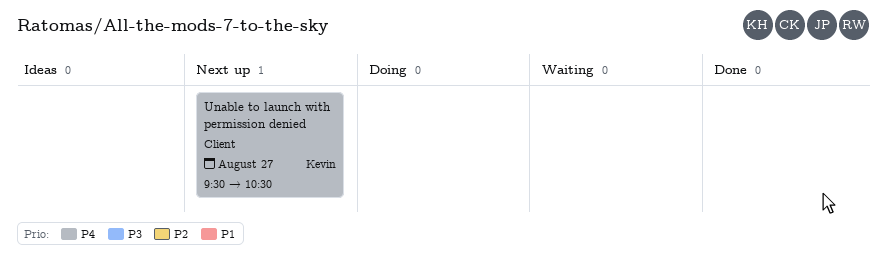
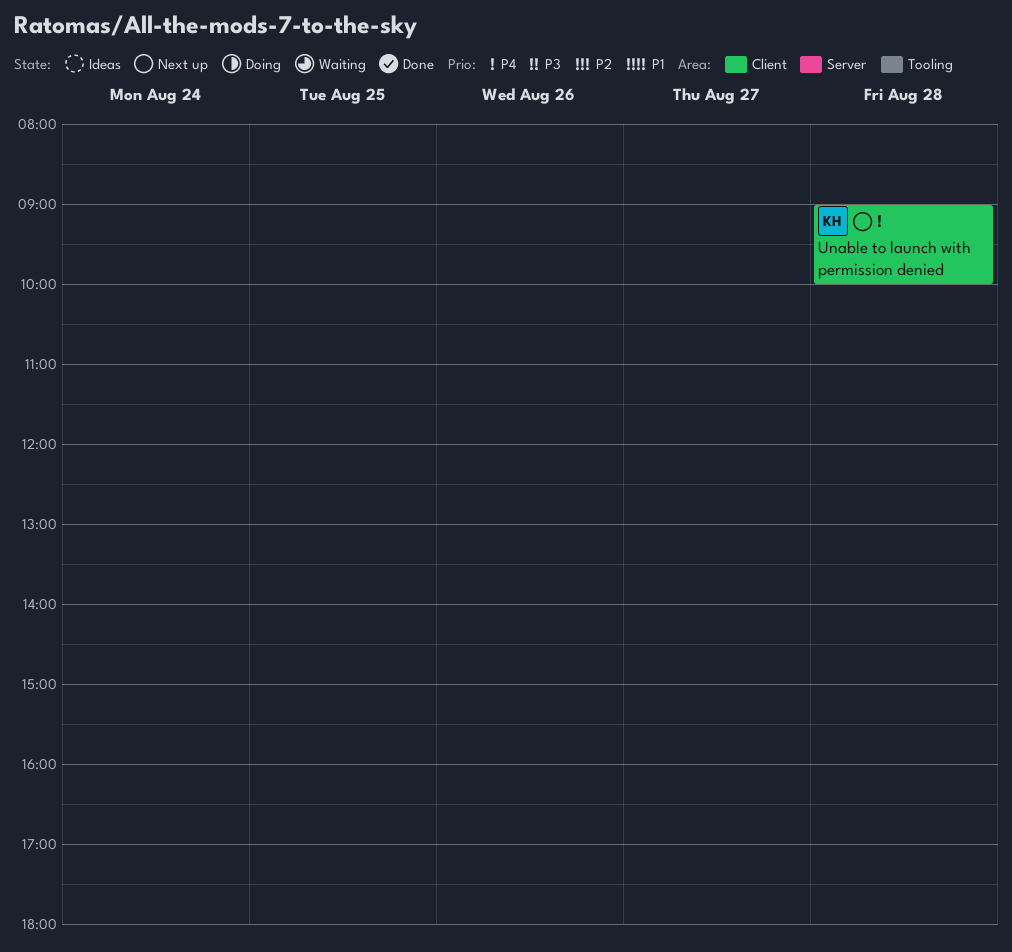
Unable to launch with permission denied, day: Aug 27 -> Aug 28
Unable to launch with permission denied, begins: 09:30 -> 09:00
Unable to launch with permission denied, ends: 10:30 -> 10:00

